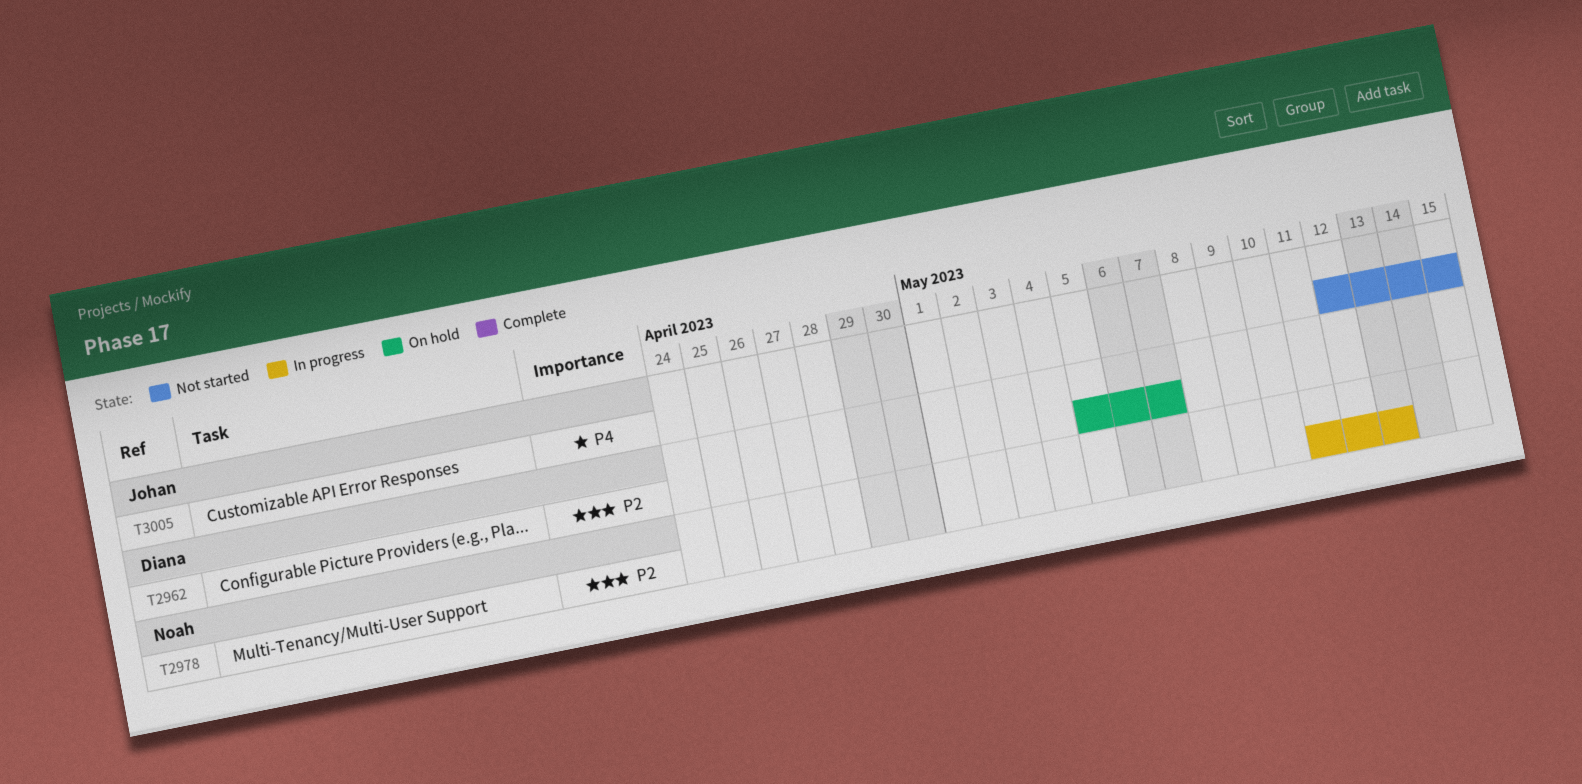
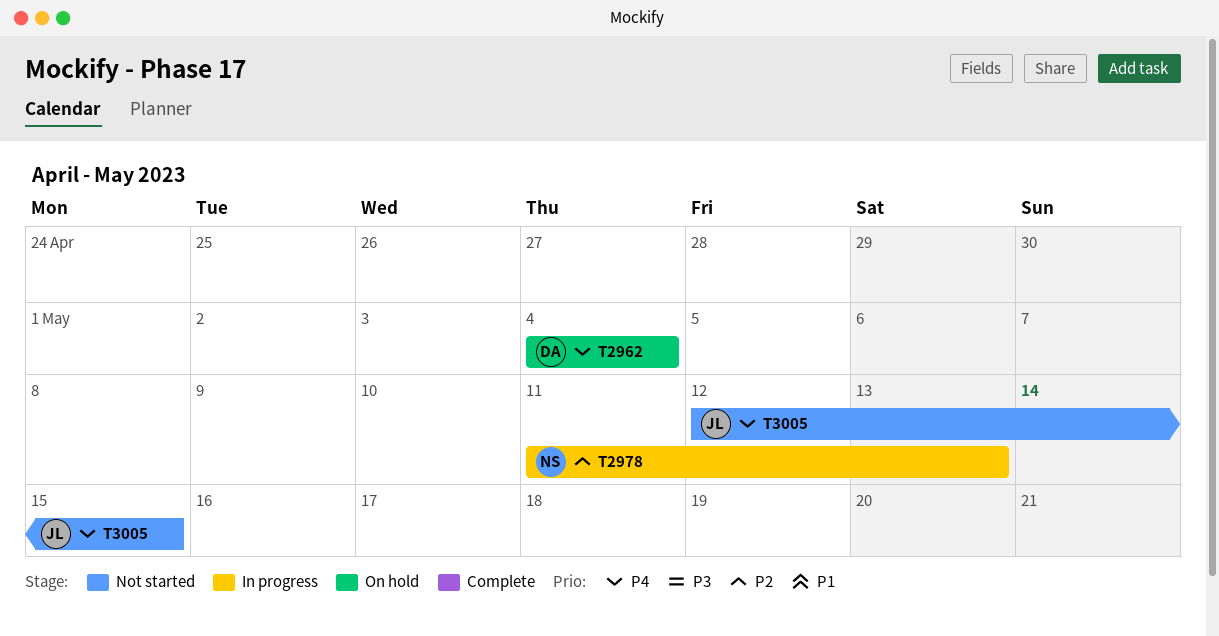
T2962, priority: P2 -> P4
T2962, start: May 5 -> May 4
T2962, due: May 7 -> May 4

